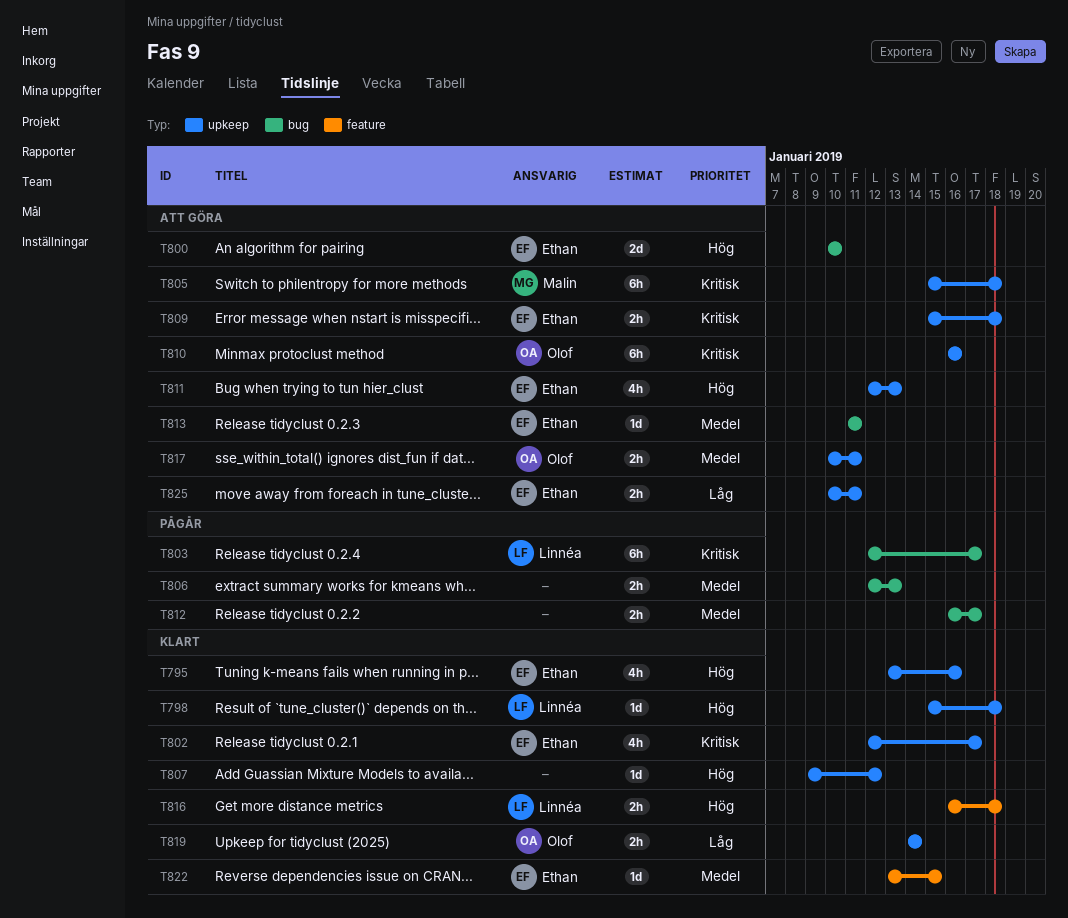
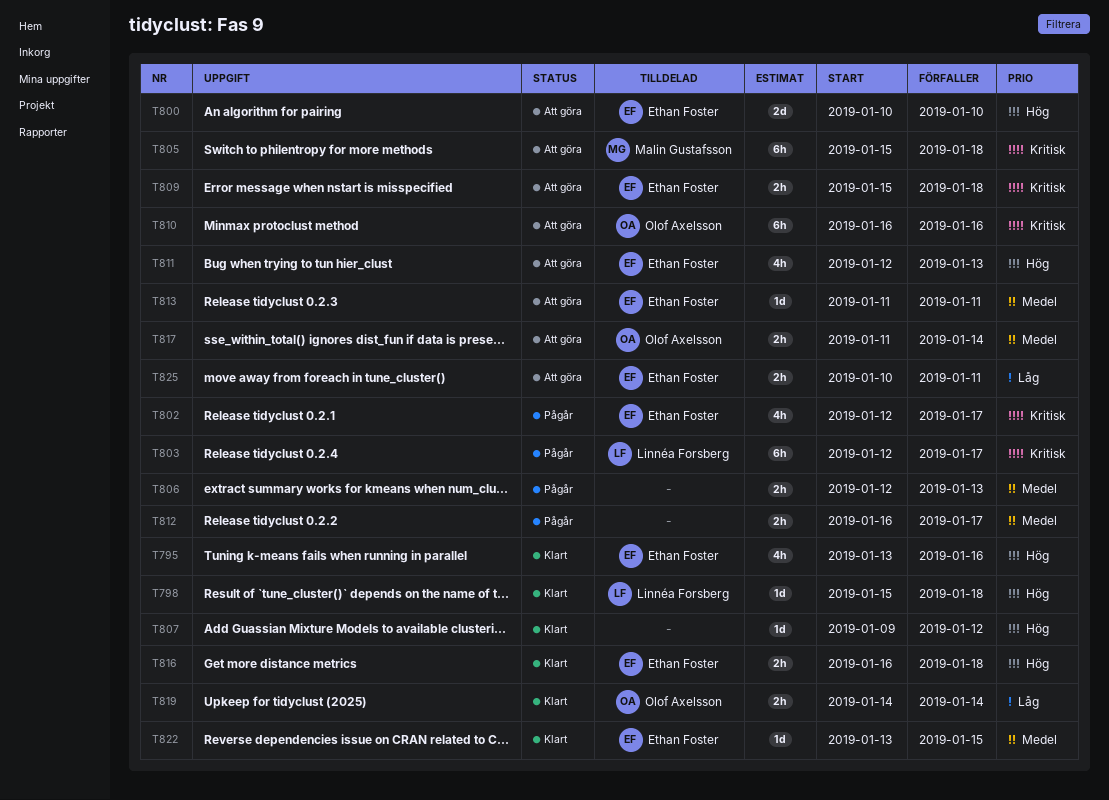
T802, status: Klart -> Pågår
T816, owner: Linnéa Forsberg -> Ethan Foster
T817, start: Jan 10 -> Jan 11
T817, due: Jan 11 -> Jan 14

